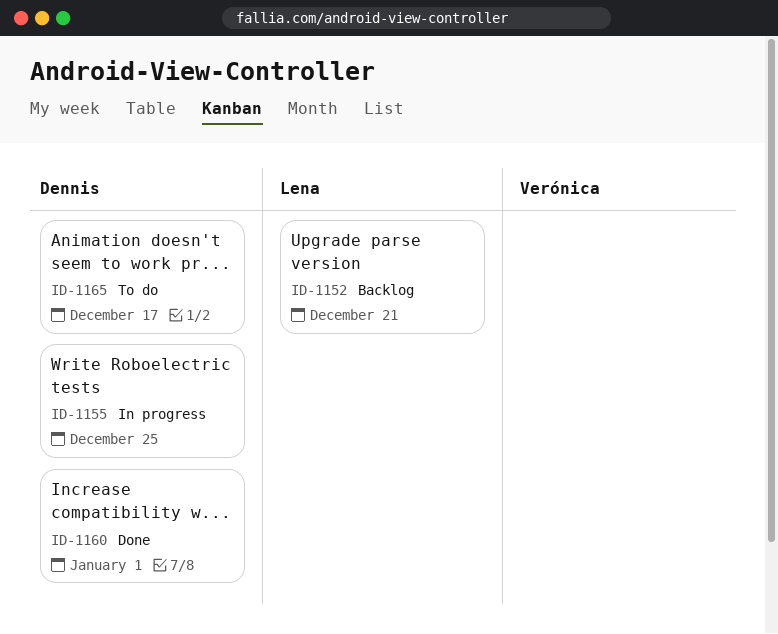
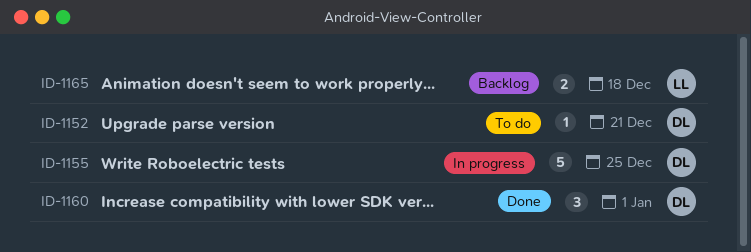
ID-1152, status: Backlog -> To do
ID-1152, owner: Lena -> Dennis
ID-1165, status: To do -> Backlog
ID-1165, owner: Dennis -> Lena
ID-1165, due: Dec 17 -> Dec 18

